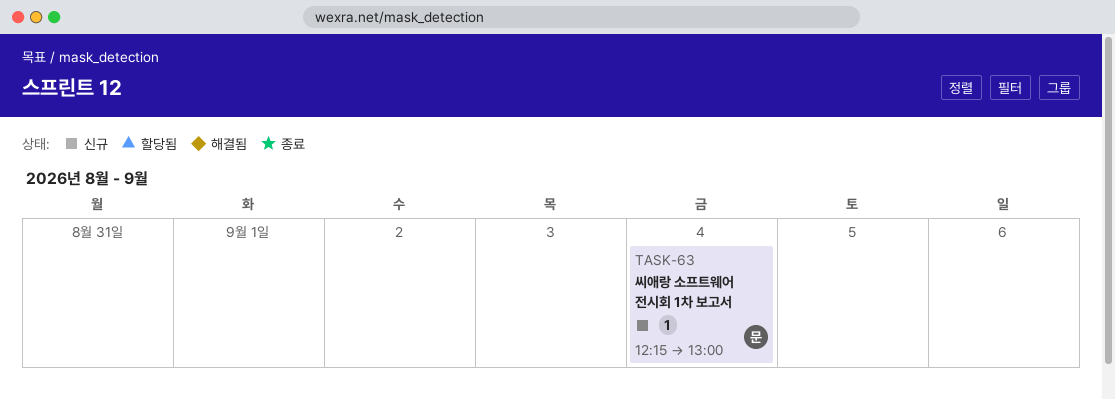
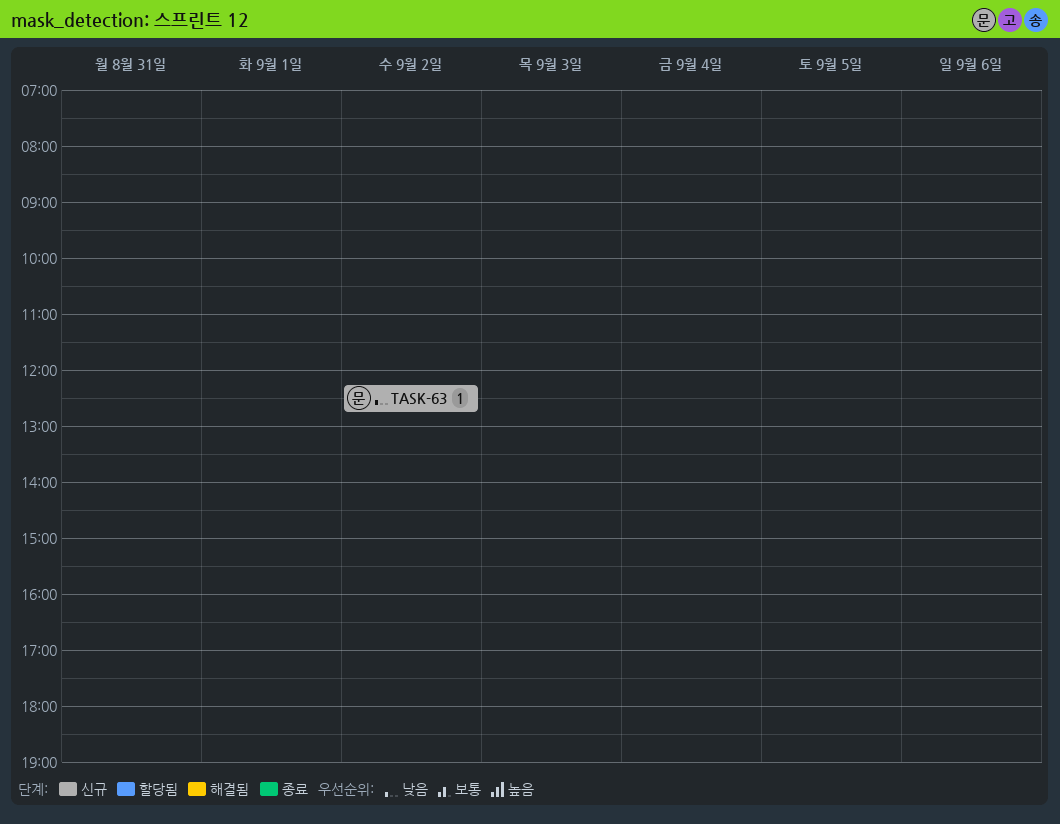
TASK-63, day: Sep 4 -> Sep 2
TASK-63, ends: 13:00 -> 12:45

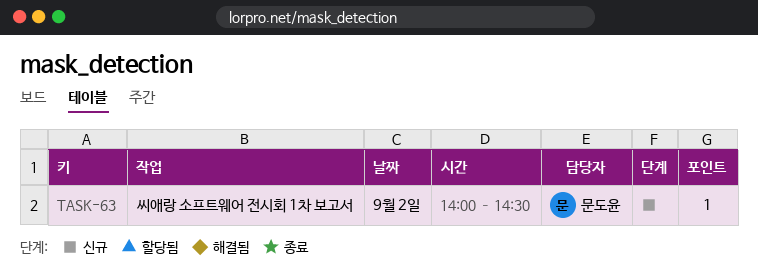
TASK-63, begins: 12:15 -> 14:00
TASK-63, ends: 12:45 -> 14:30

